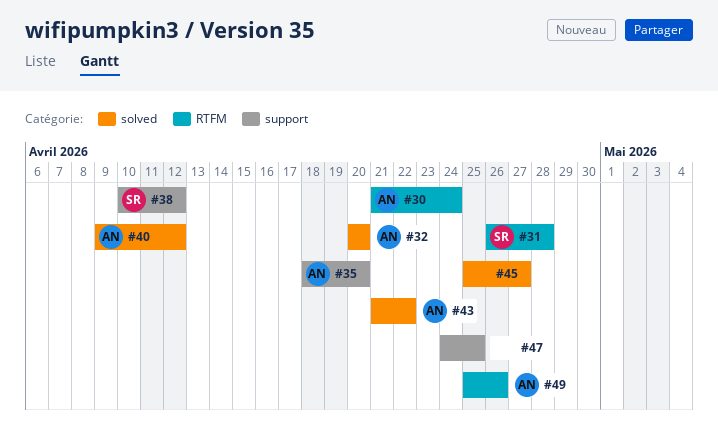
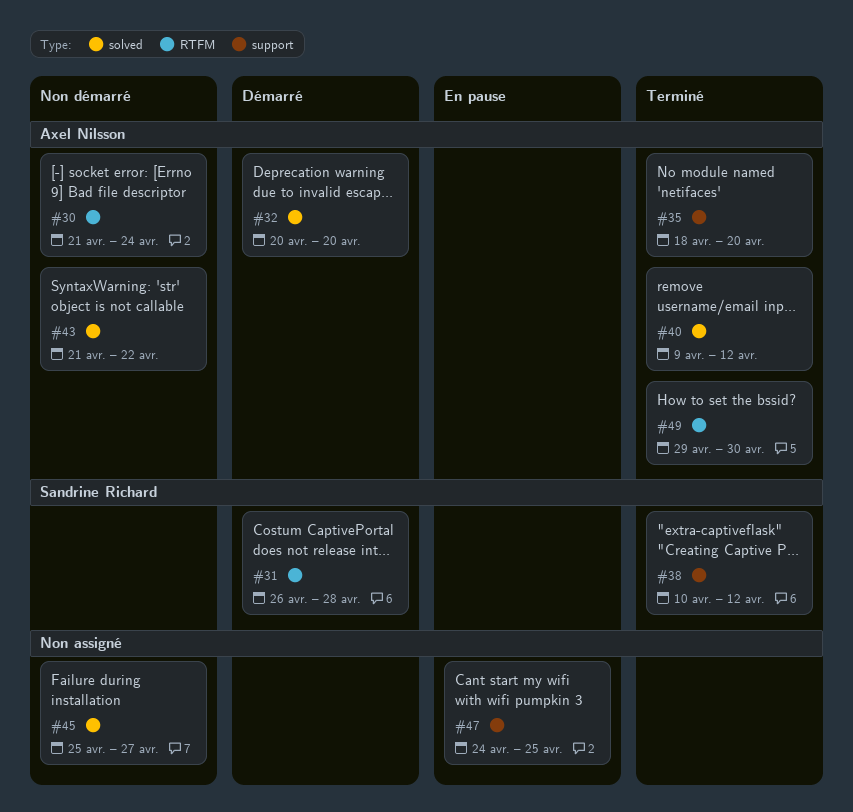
#49, start: Apr 25 -> Apr 29
#49, due: Apr 26 -> Apr 30

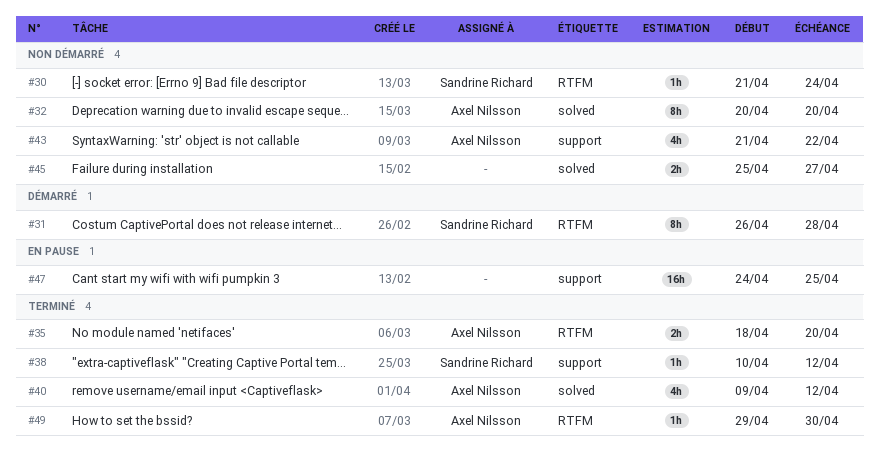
#30, owner: Axel Nilsson -> Sandrine Richard
#32, status: Démarré -> Non démarré
#35, label: support -> RTFM
#43, label: solved -> support

